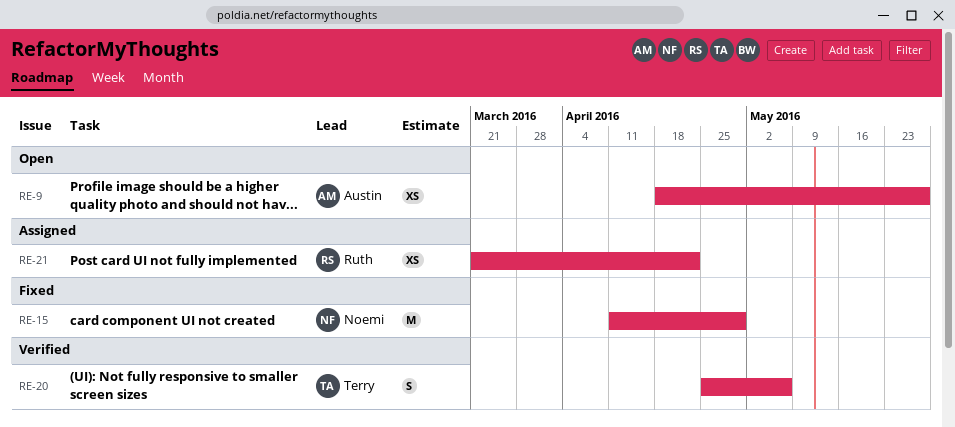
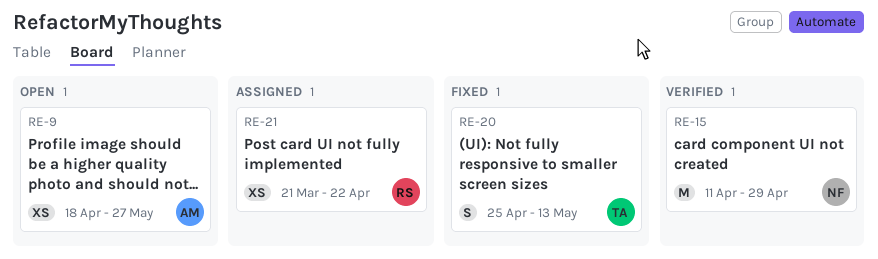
RE-15, status: Fixed -> Verified
RE-20, status: Verified -> Fixed
RE-20, due: May 6 -> May 13

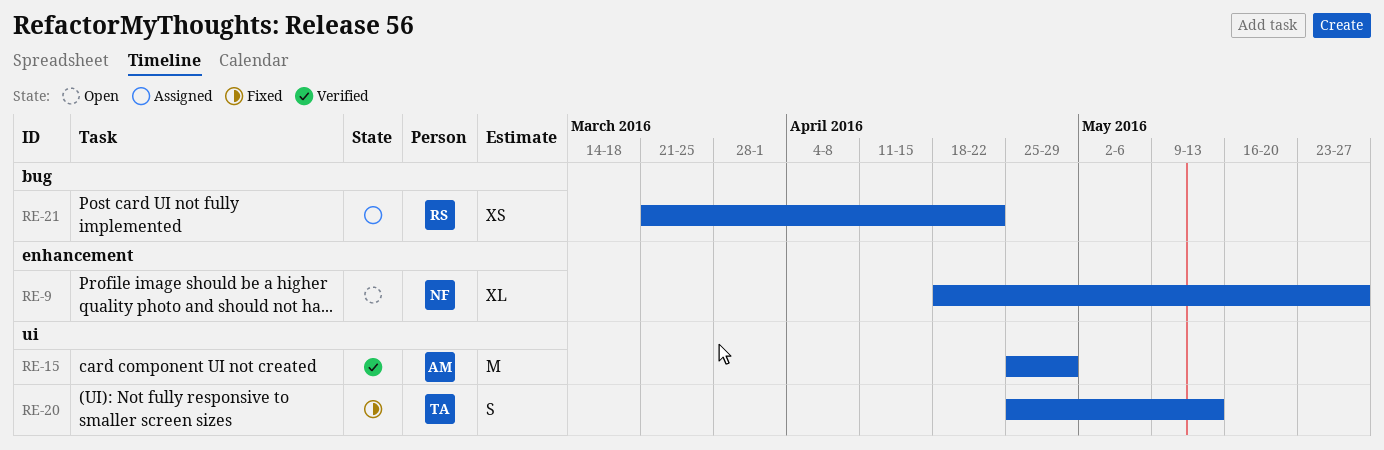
RE-9, owner: AM -> NF
RE-9, estimate: XS -> XL
RE-15, owner: NF -> AM
RE-15, start: Apr 11 -> Apr 25

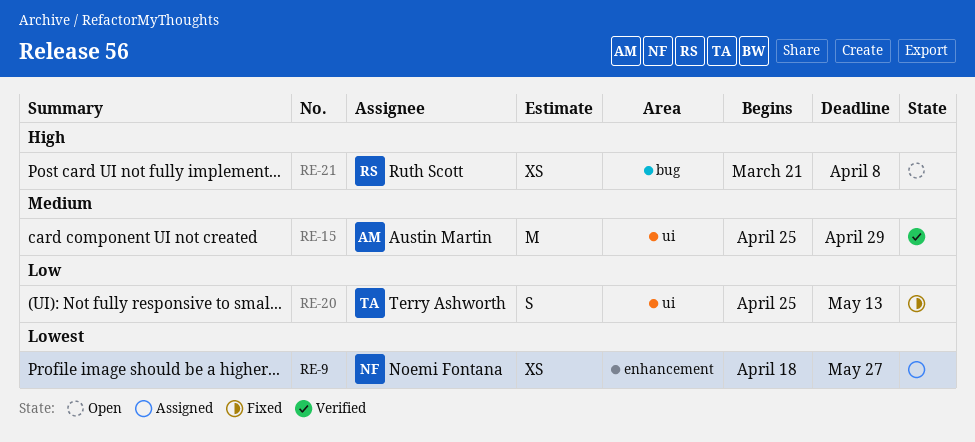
RE-9, status: Open -> Assigned
RE-9, estimate: XL -> XS
RE-21, status: Assigned -> Open
RE-21, due: Apr 22 -> Apr 8

